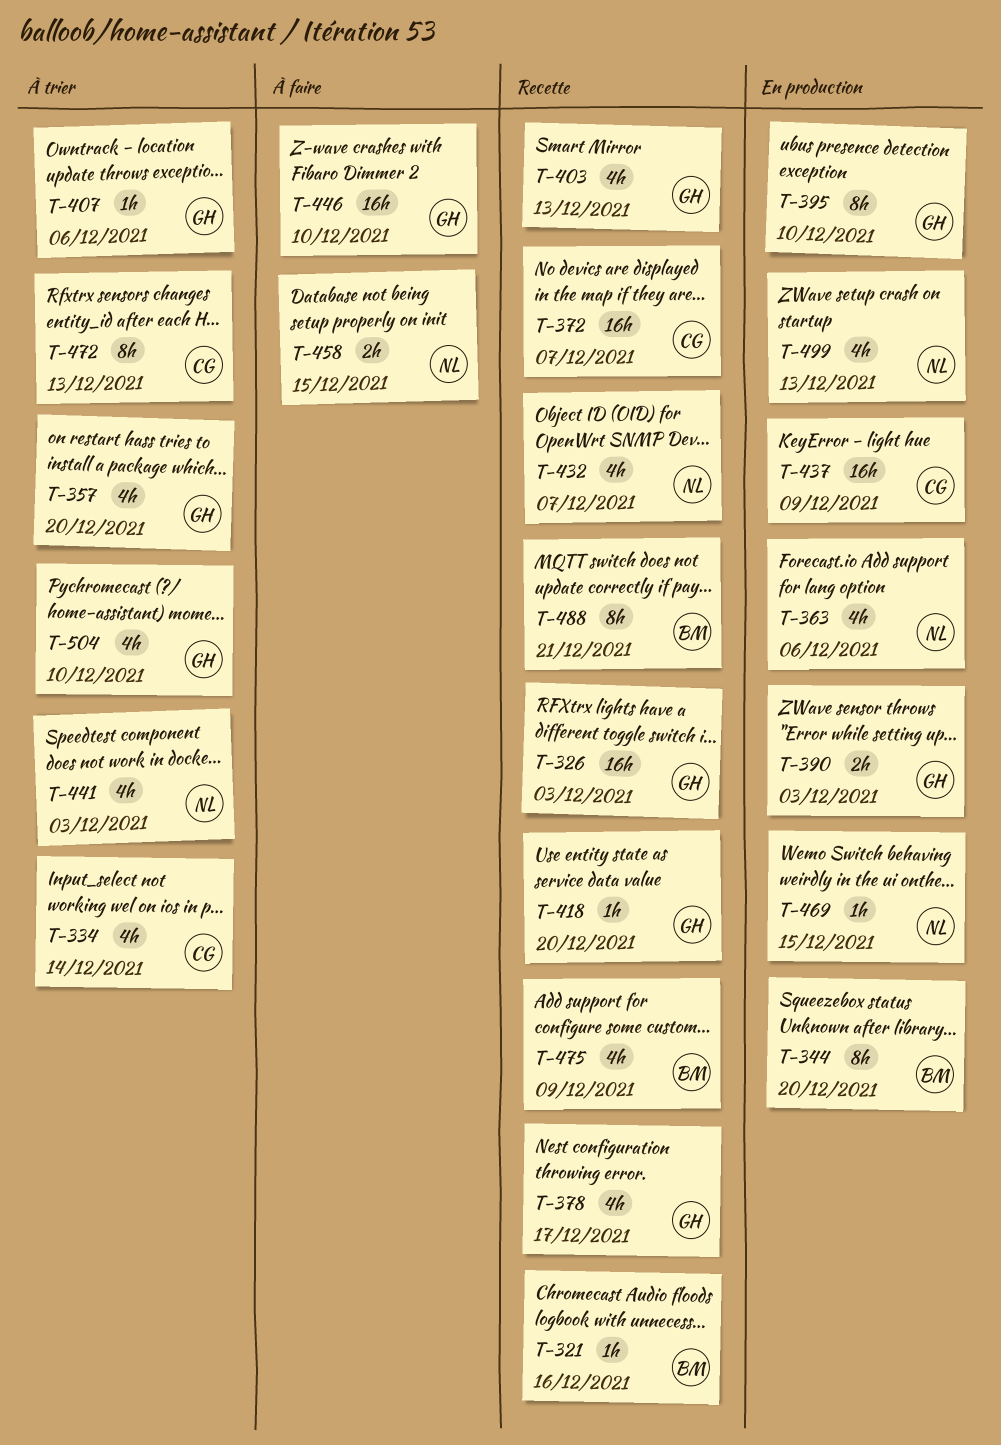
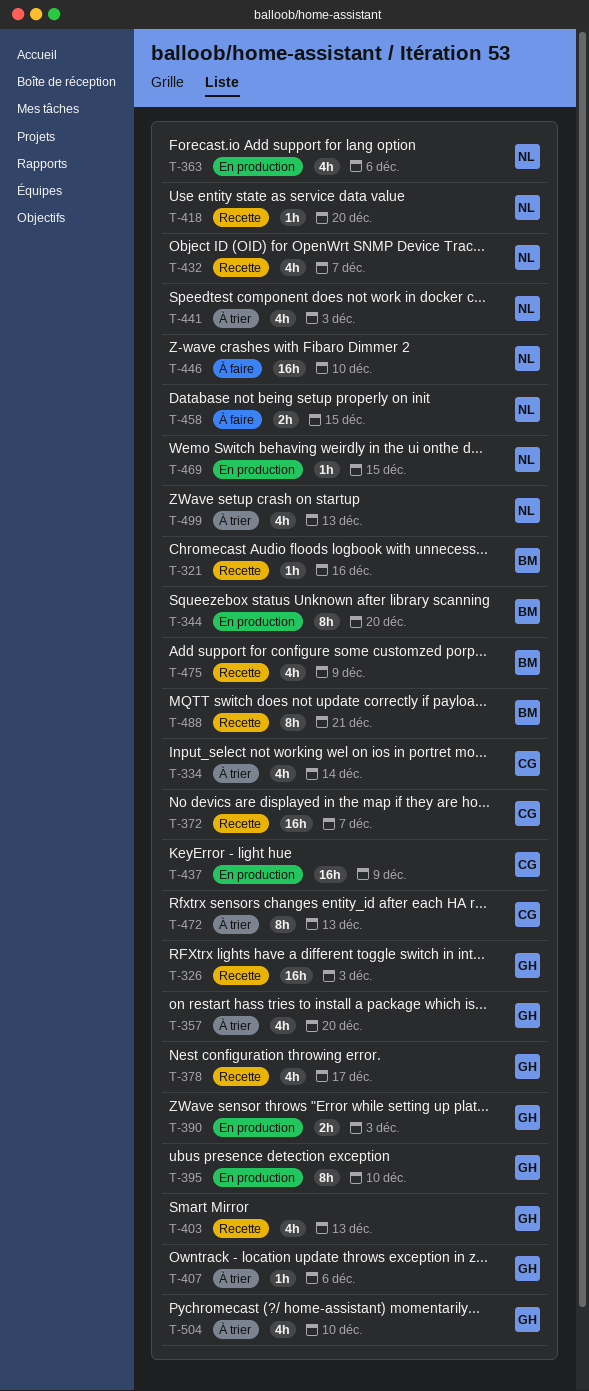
T-418, owner: GH -> NL
T-446, owner: GH -> NL
T-499, status: En production -> À trier

